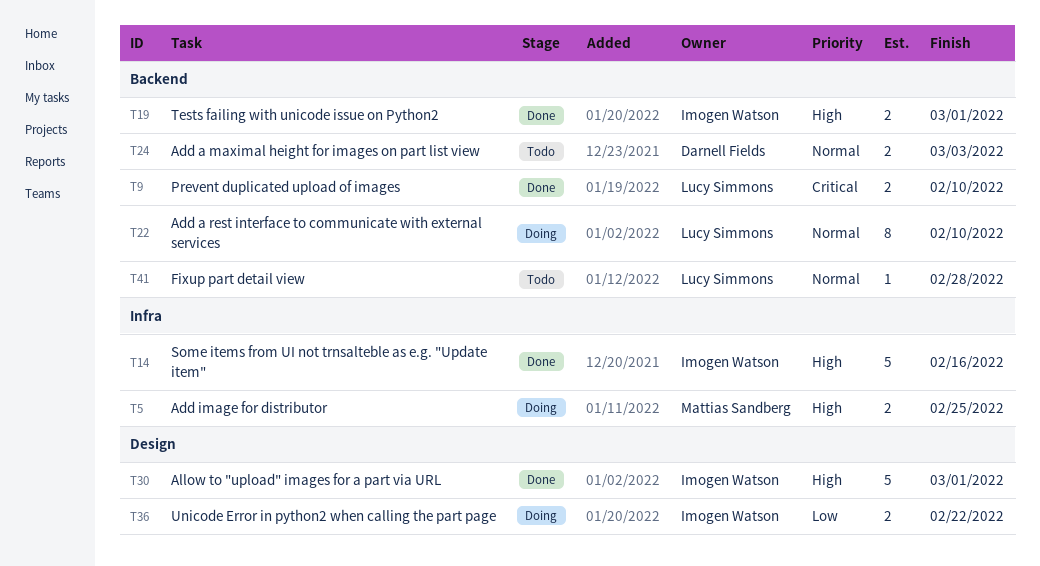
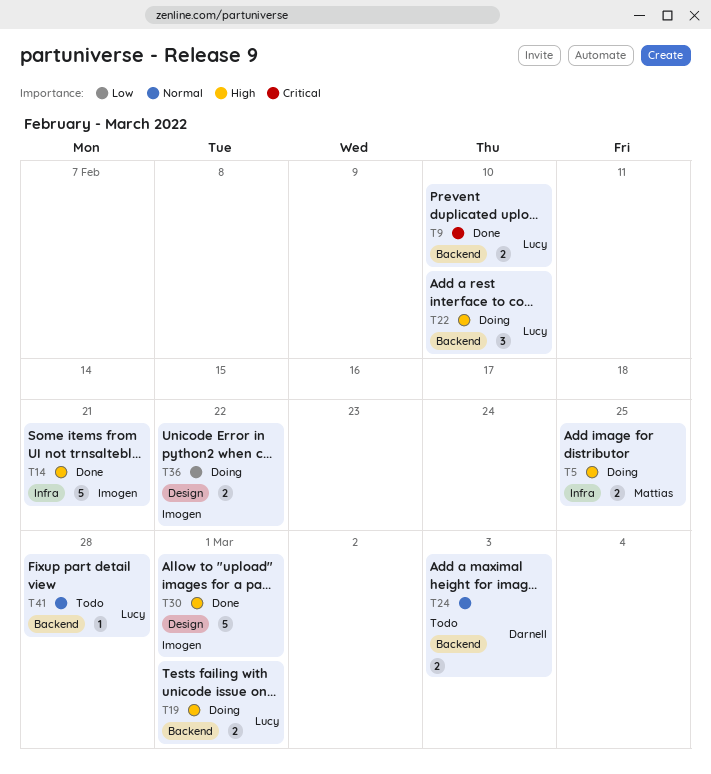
T14, due: Feb 16 -> Feb 21
T19, status: Done -> Doing
T19, owner: Imogen Watson -> Lucy Simmons
T22, priority: Normal -> High
T22, estimate: 8 -> 3

